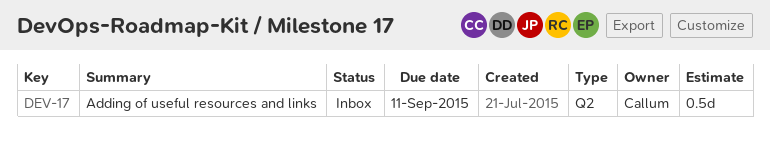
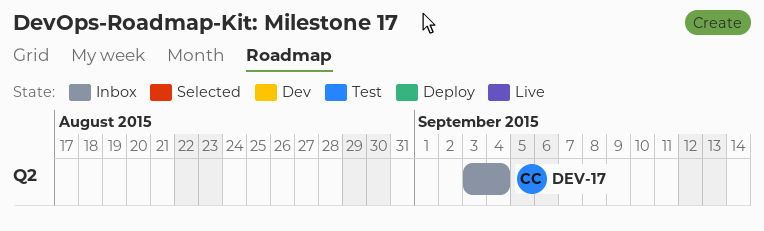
DEV-17, due: Sep 11 -> Sep 4

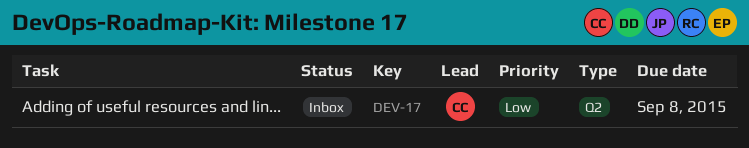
DEV-17, due: Sep 4 -> Sep 8

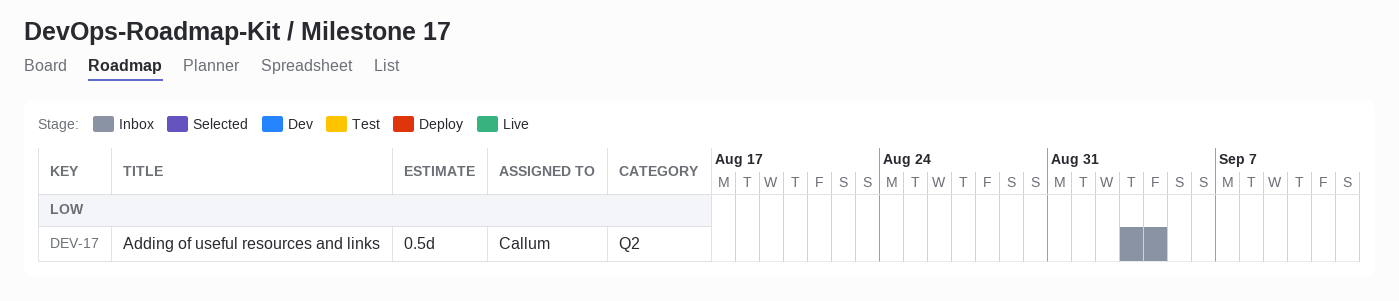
DEV-17, due: Sep 8 -> Sep 4

